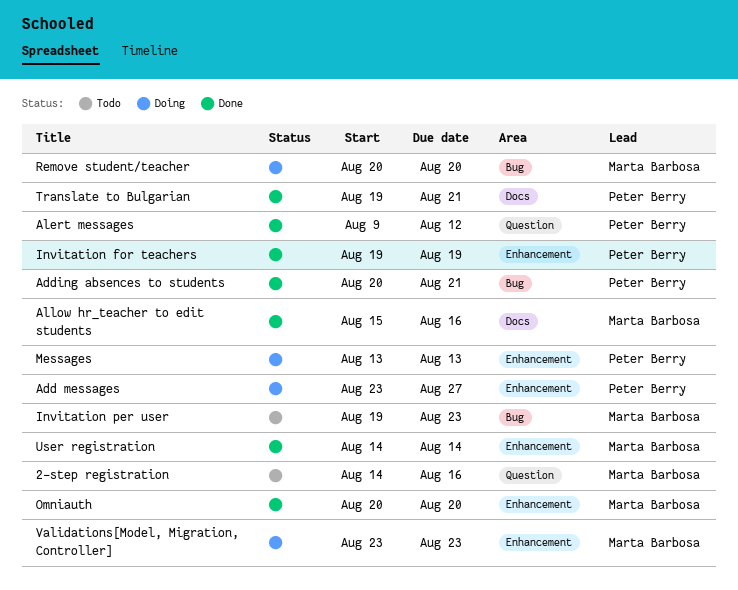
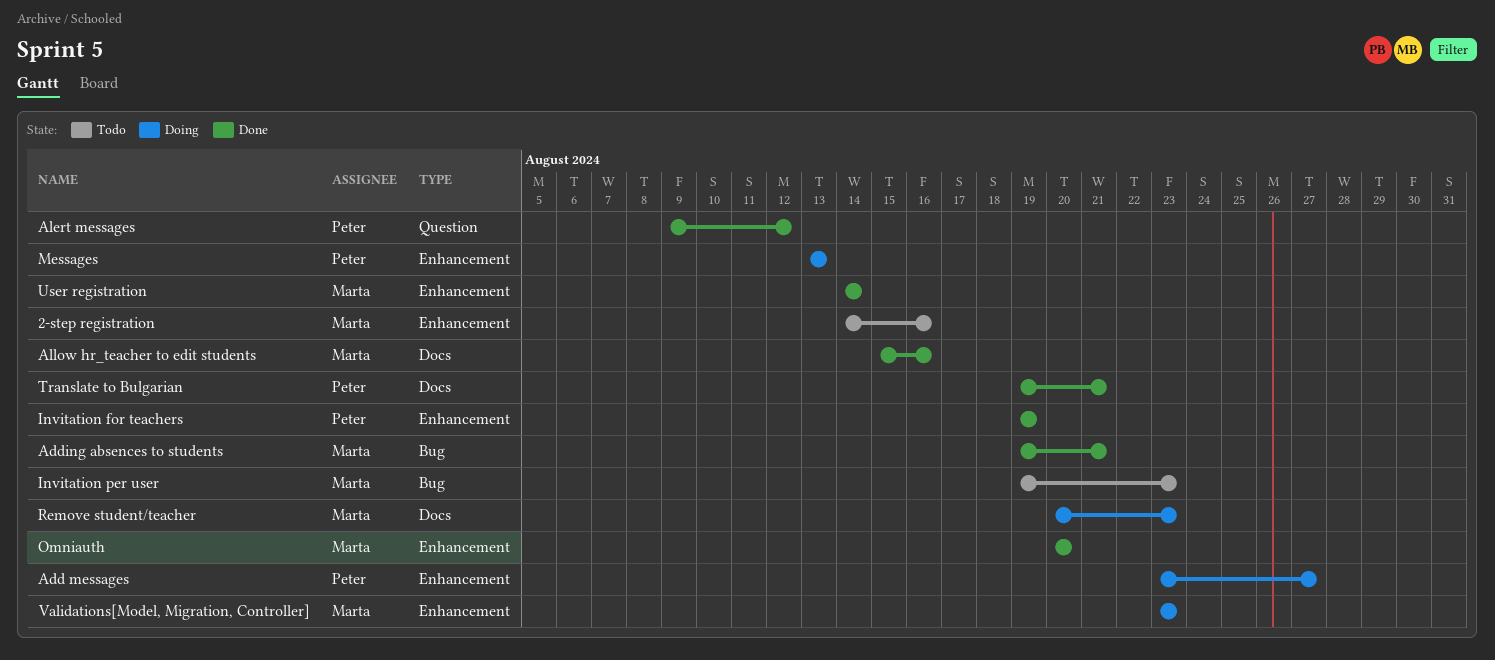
2-step registration, label: Question -> Enhancement
Adding absences to students, owner: Peter Berry -> Marta Barbosa
Adding absences to students, start: Aug 20 -> Aug 19
Remove student/teacher, label: Bug -> Docs
Remove student/teacher, due: Aug 20 -> Aug 23

